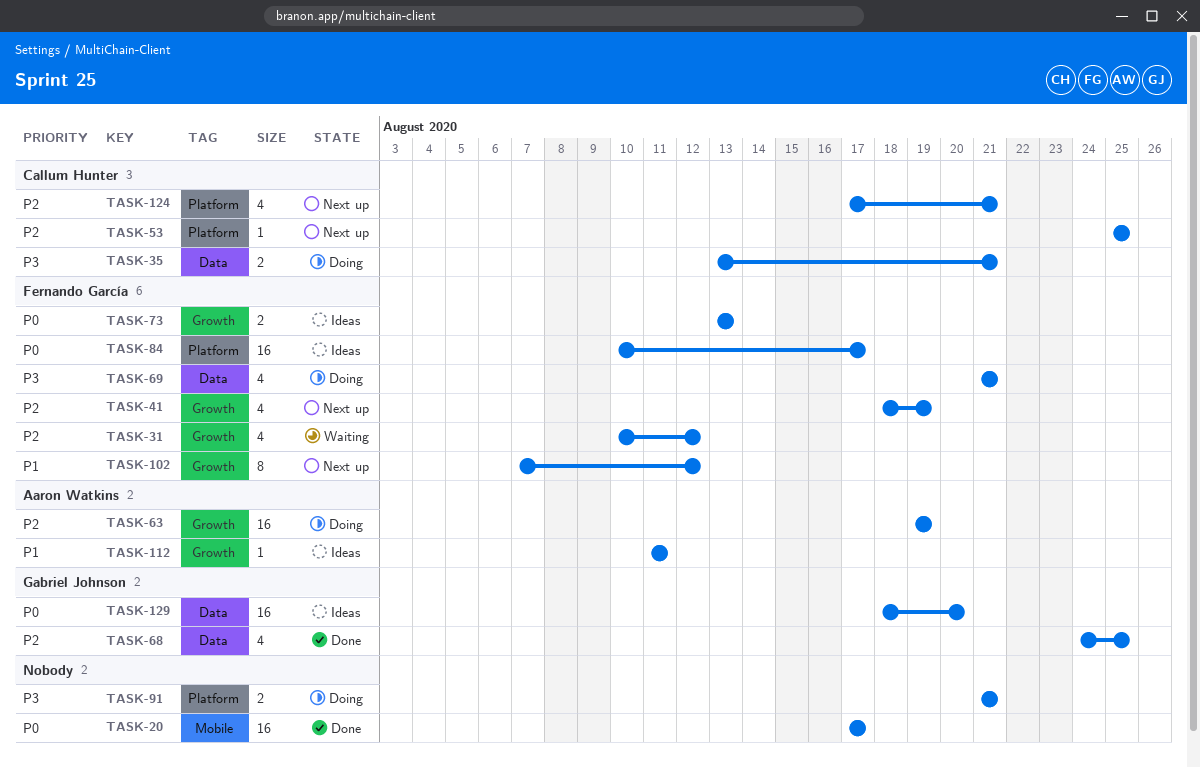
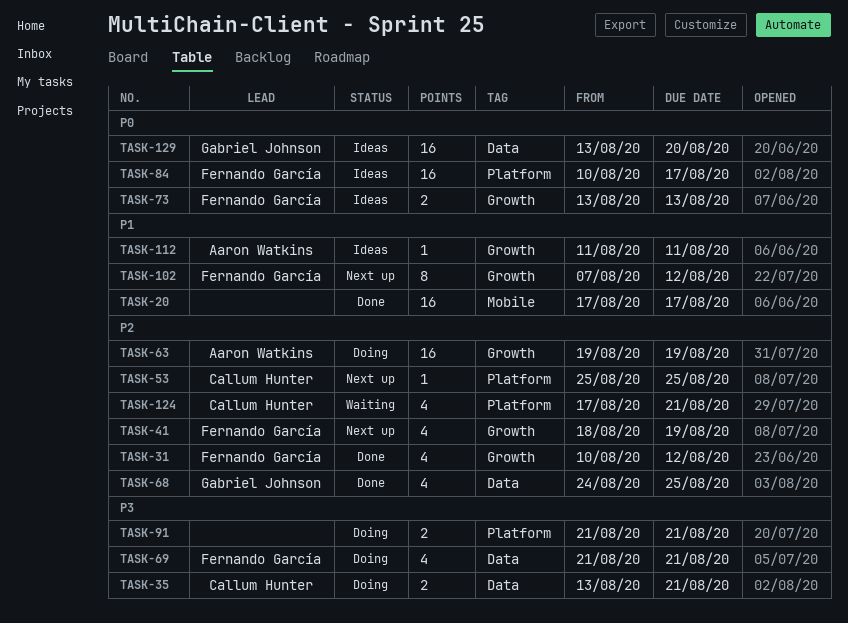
TASK-20, priority: P0 -> P1
TASK-31, status: Waiting -> Done
TASK-124, status: Next up -> Waiting
TASK-129, start: Aug 18 -> Aug 13

